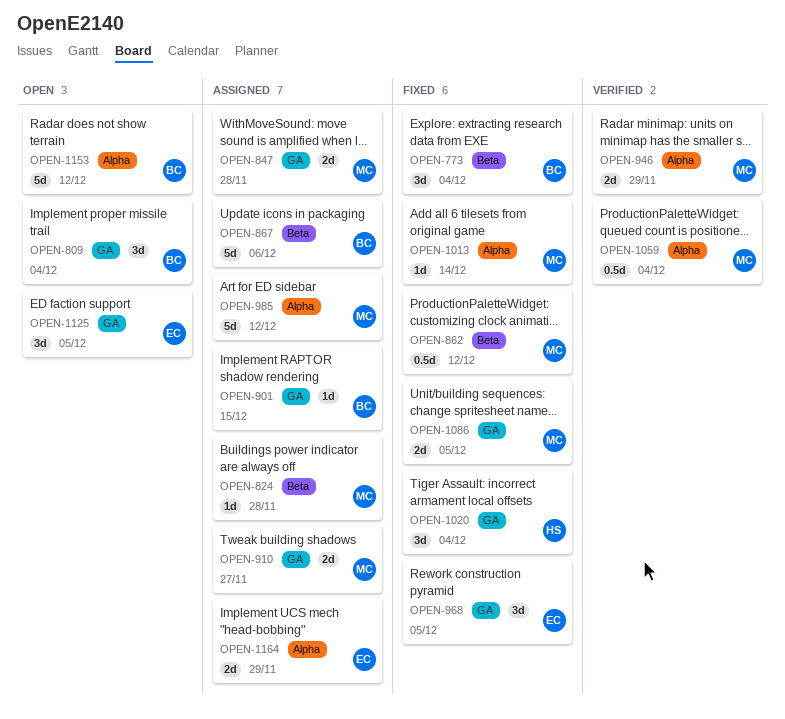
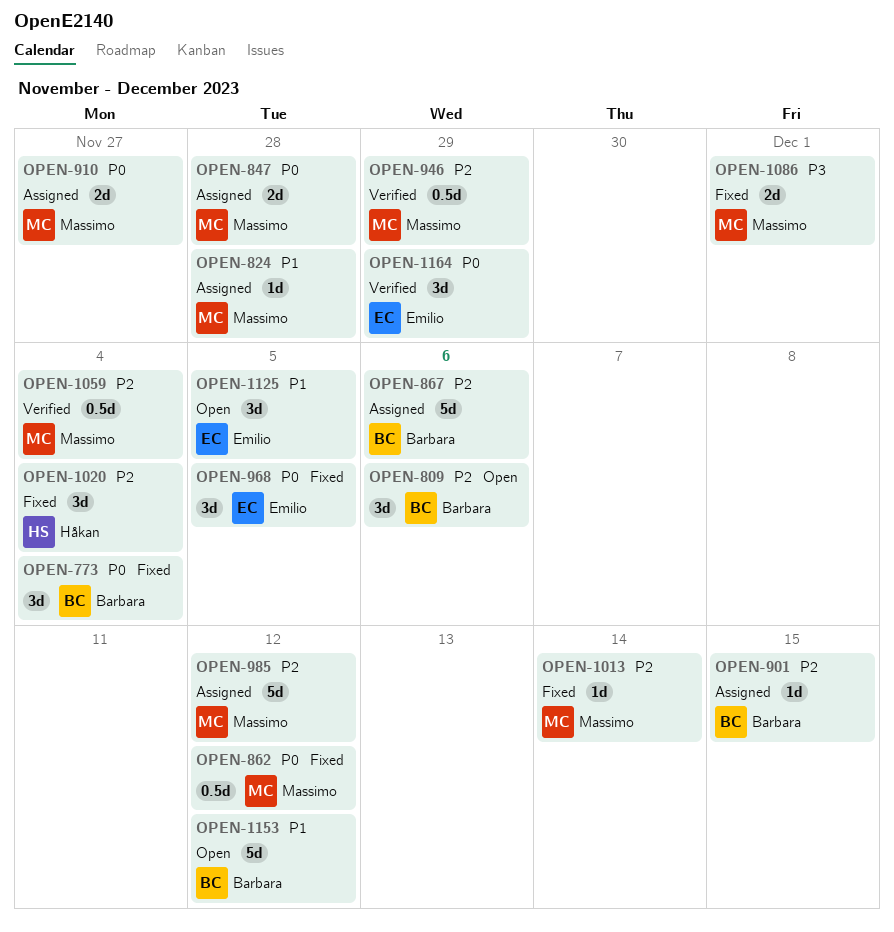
OPEN-809, due: Dec 4 -> Dec 6
OPEN-946, estimate: 2d -> 0.5d
OPEN-1086, due: Dec 5 -> Dec 1
OPEN-1164, status: Assigned -> Verified
OPEN-1164, estimate: 2d -> 3d

